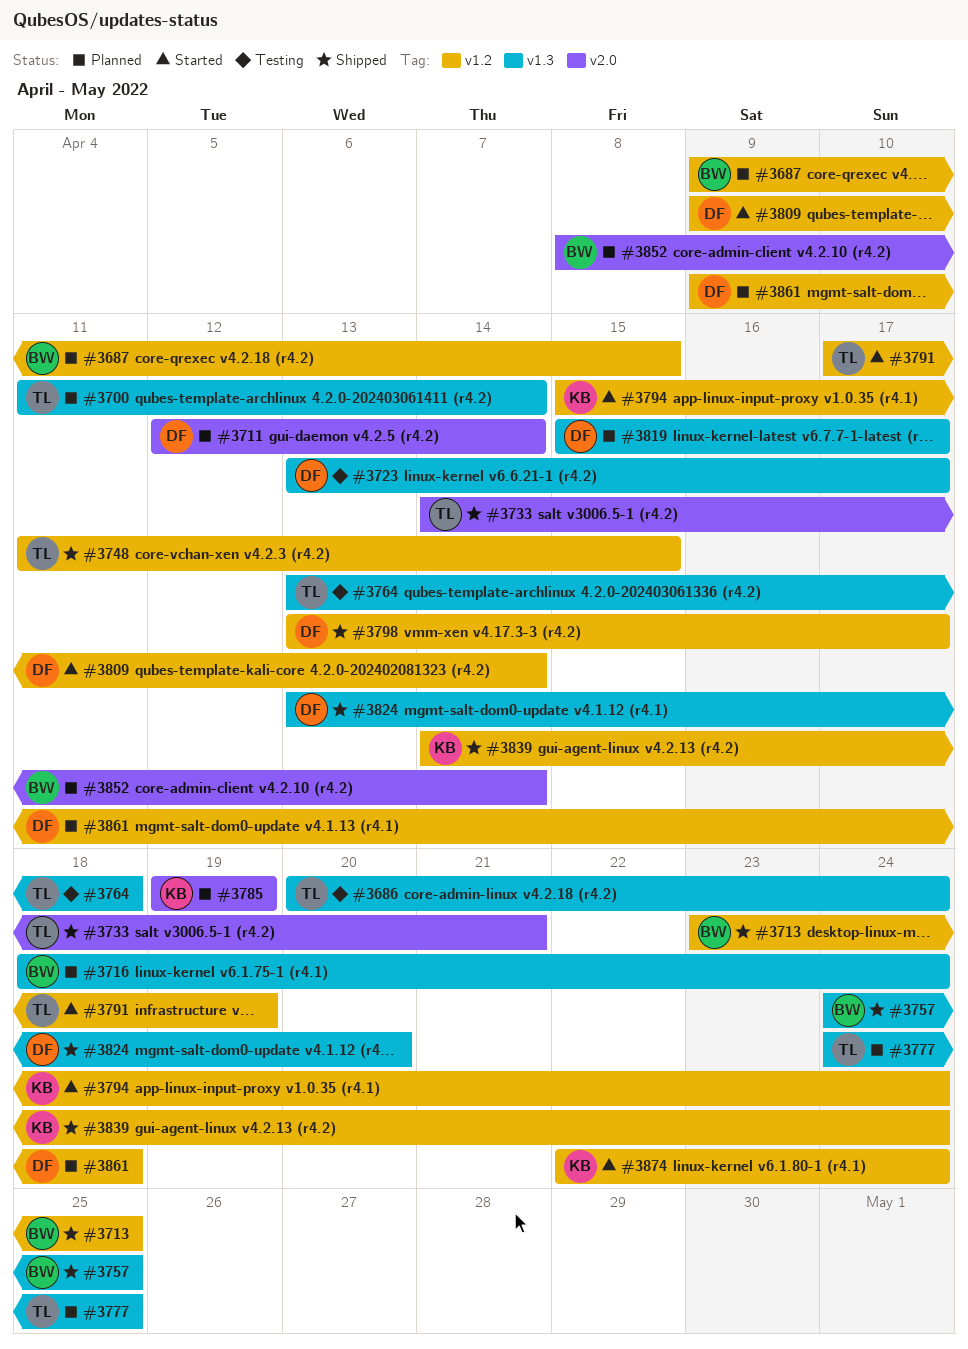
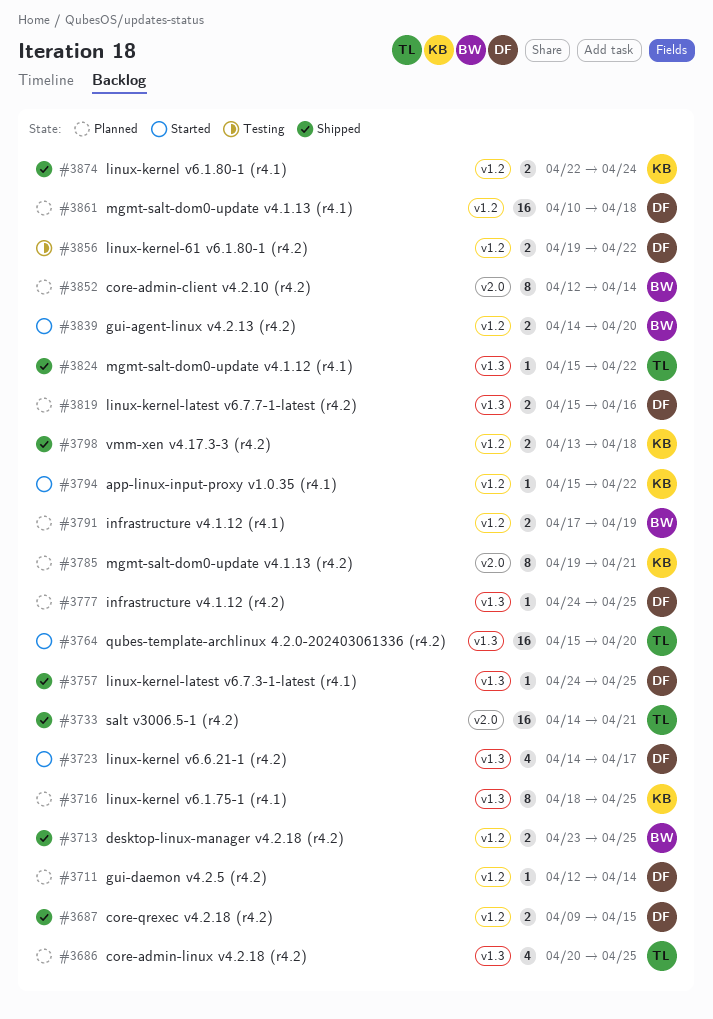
#3686, status: Testing -> Planned
#3686, due: Apr 24 -> Apr 25
#3687, status: Planned -> Shipped
#3687, owner: BW -> DF
#3700: present -> none
#3711, label: v2.0 -> v1.2
#3716, owner: BW -> KB
#3716, due: Apr 24 -> Apr 25
#3723, status: Testing -> Started
#3723, start: Apr 13 -> Apr 14
#3748: present -> none
#3757, owner: BW -> DF
#3764, status: Testing -> Started
#3764, start: Apr 13 -> Apr 15
#3764, due: Apr 18 -> Apr 20
#3777, owner: TL -> DF
#3785, due: Apr 19 -> Apr 21
#3791, status: Started -> Planned
#3791, owner: TL -> BW
#3794, due: Apr 24 -> Apr 22
#3798, owner: DF -> KB
#3798, due: Apr 17 -> Apr 18
#3809: present -> none
#3819, due: Apr 17 -> Apr 16
#3824, owner: DF -> TL
#3824, start: Apr 13 -> Apr 15
#3824, due: Apr 20 -> Apr 22
#3839, status: Shipped -> Started
#3839, owner: KB -> BW
#3839, due: Apr 24 -> Apr 20
#3852, start: Apr 8 -> Apr 12
#3856: none -> present
#3861, start: Apr 9 -> Apr 10
#3874, status: Started -> Shipped

